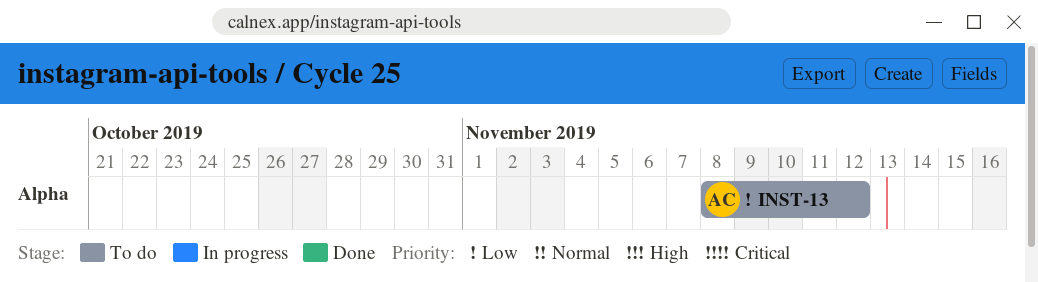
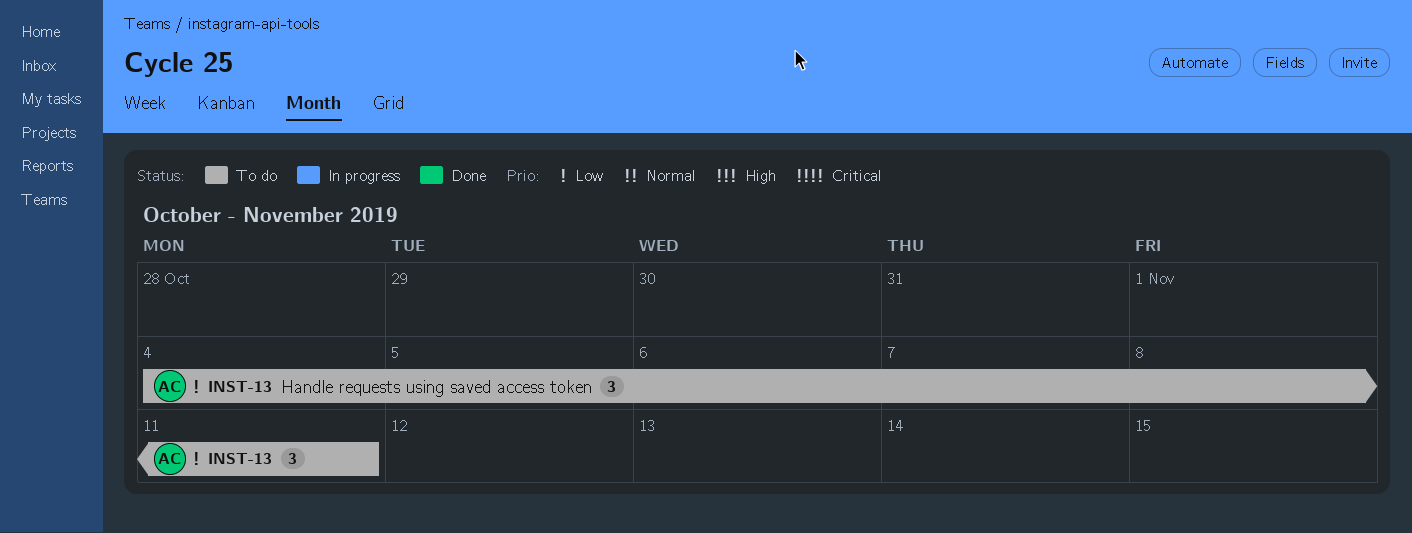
INST-13, start: Nov 8 -> Nov 4
INST-13, due: Nov 12 -> Nov 11

